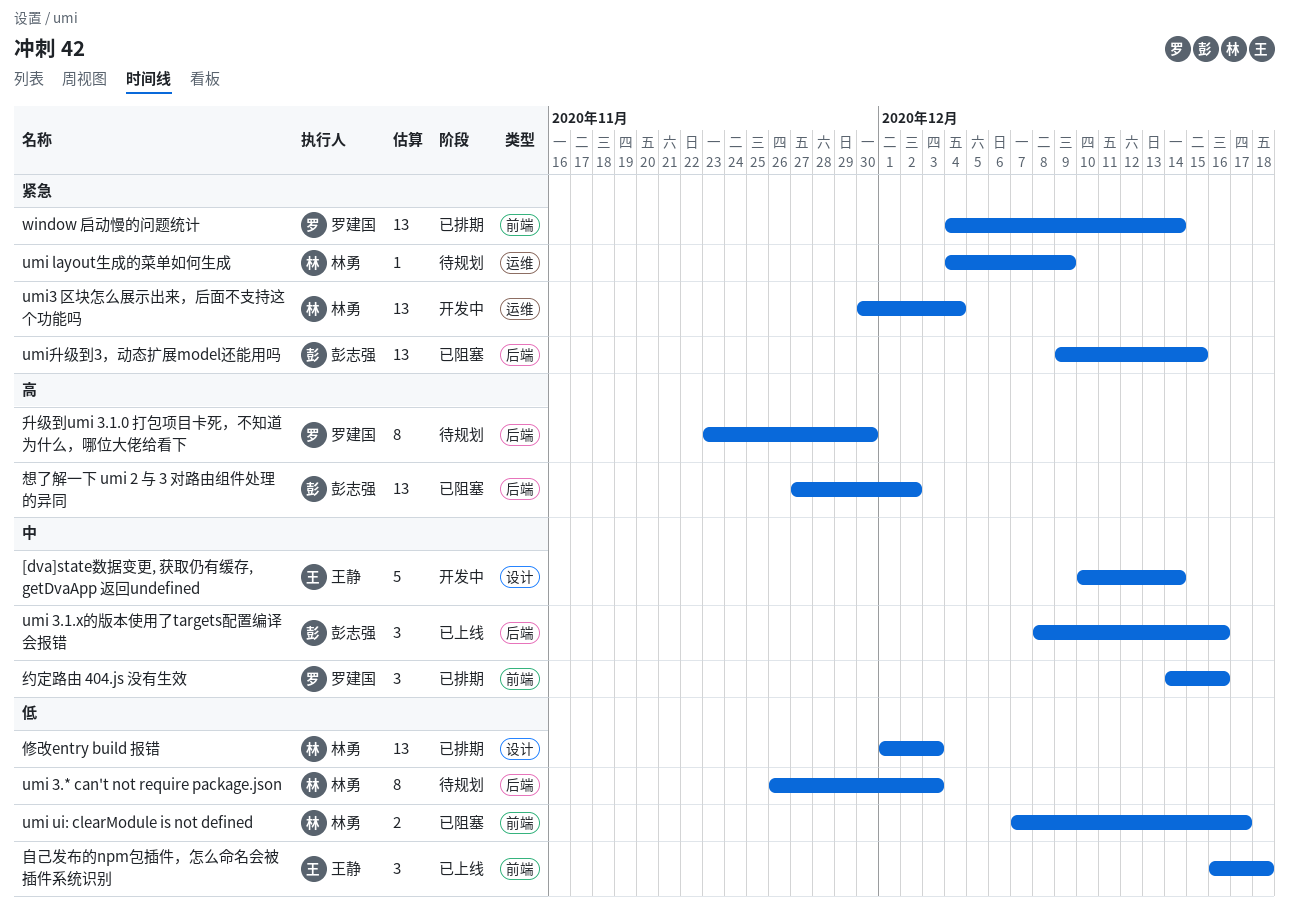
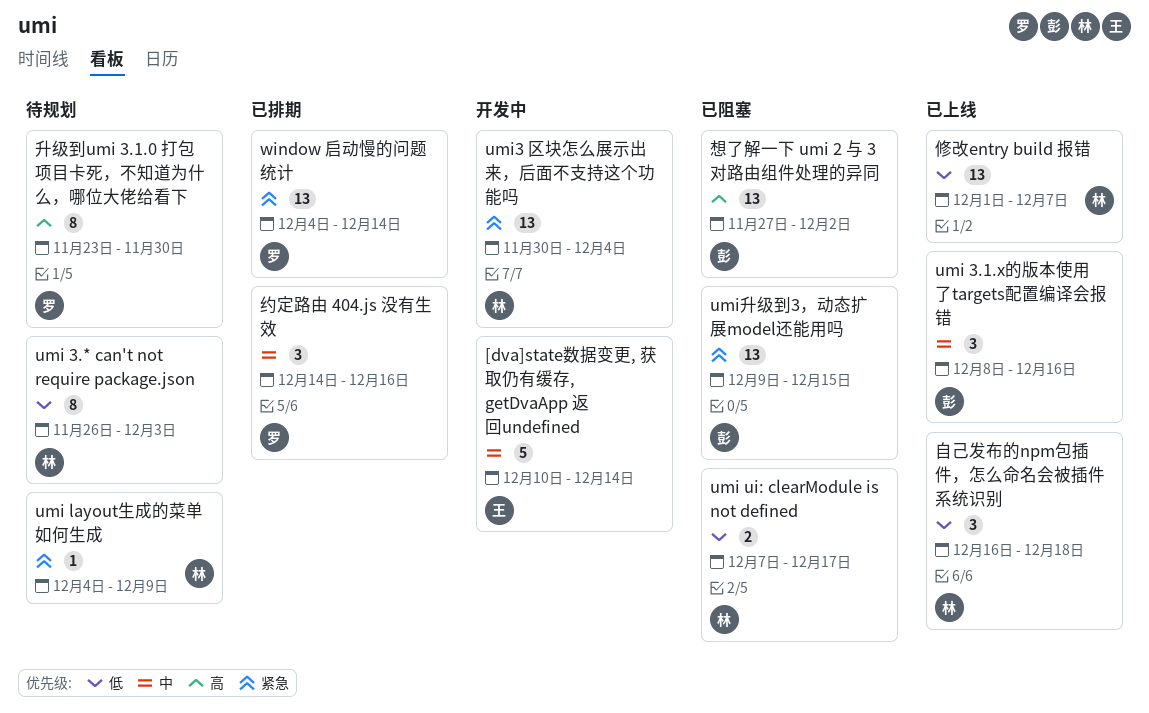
修改entry build 报错, status: 已排期 -> 已上线
修改entry build 报错, due: Dec 3 -> Dec 7
自己发布的npm包插件，怎么命名会被插件系统识别, owner: 王静 -> 林勇

